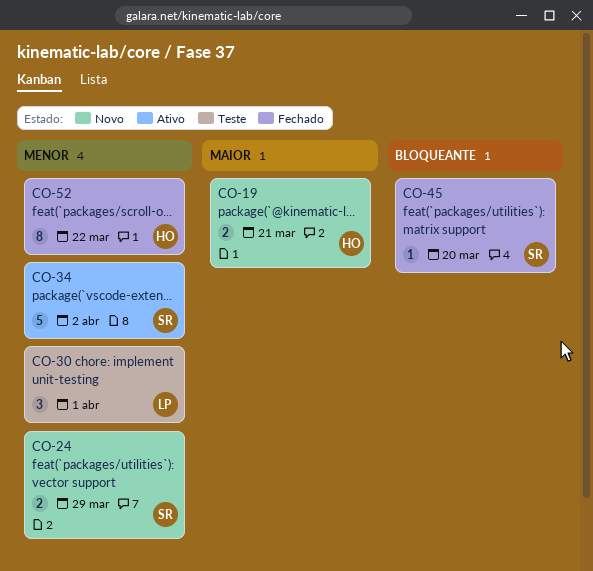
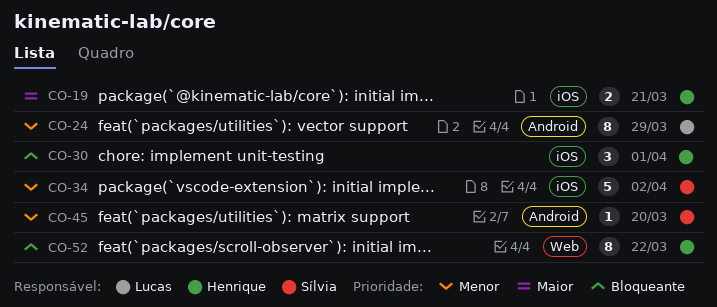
CO-24, owner: Sílvia -> Lucas
CO-24, estimate: 2 -> 8
CO-30, owner: Lucas -> Henrique
CO-30, priority: Menor -> Bloqueante
CO-45, priority: Bloqueante -> Menor
CO-52, priority: Menor -> Bloqueante

